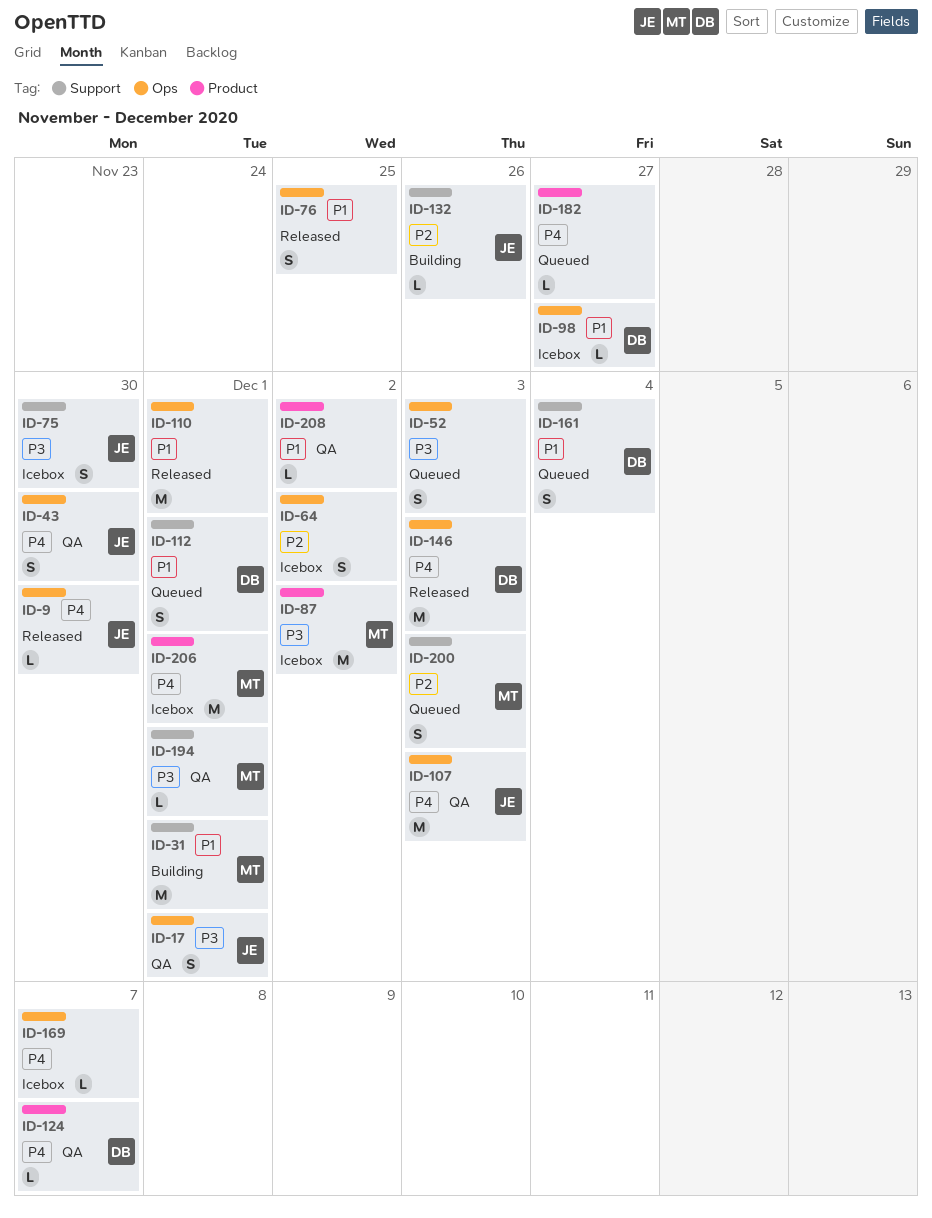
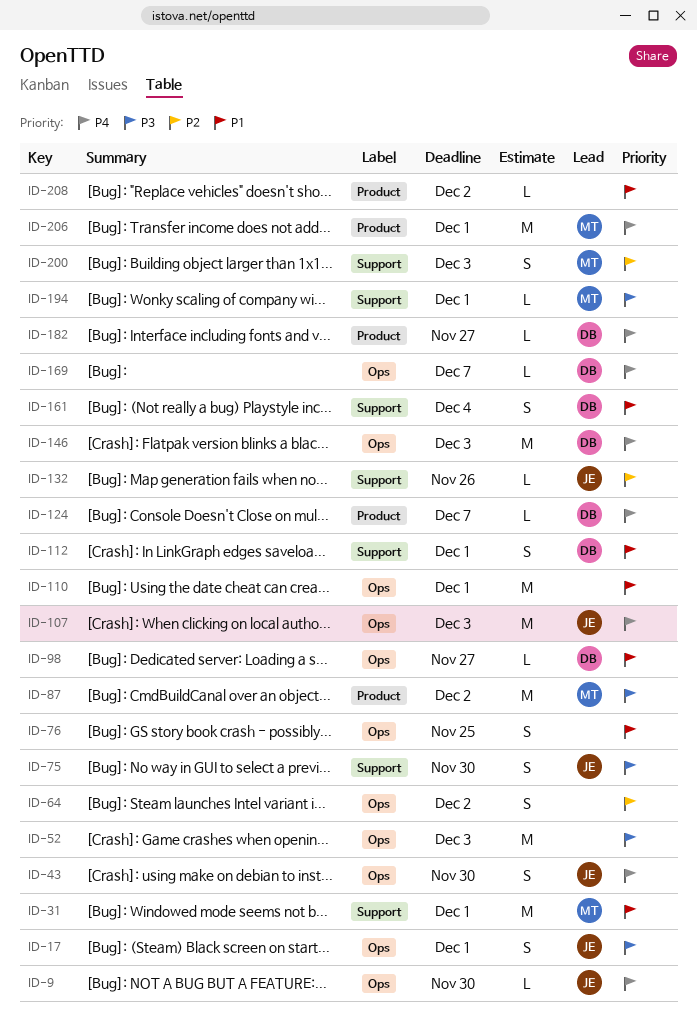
ID-52, estimate: S -> M
ID-169, owner: none -> DB
ID-182, owner: none -> DB

